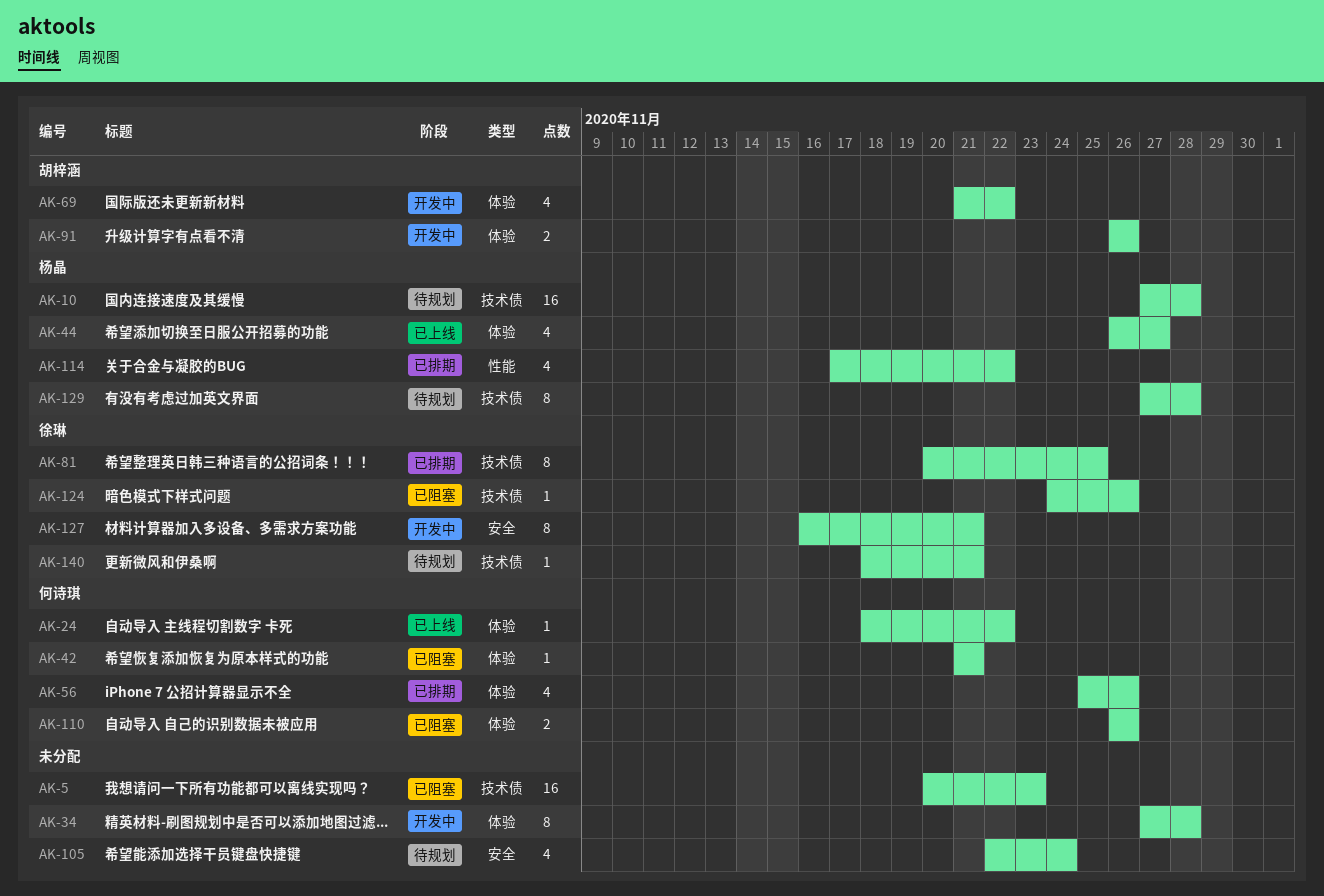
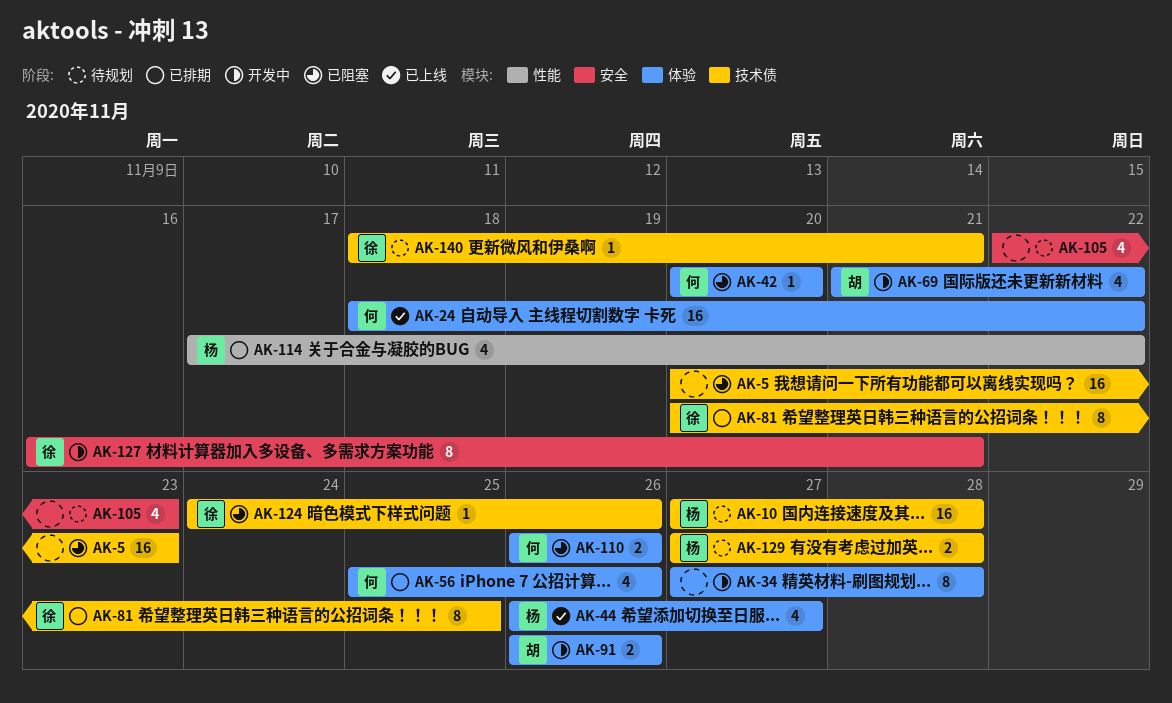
AK-24, estimate: 1 -> 16
AK-42, start: Nov 21 -> Nov 20
AK-42, due: Nov 21 -> Nov 20
AK-105, due: Nov 24 -> Nov 23
AK-129, estimate: 8 -> 2

